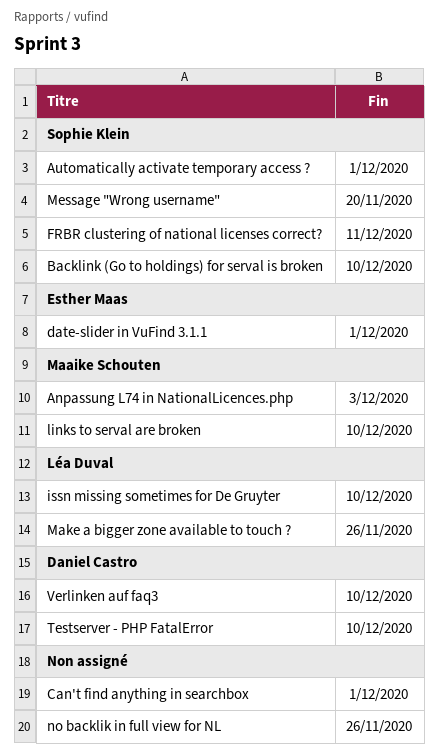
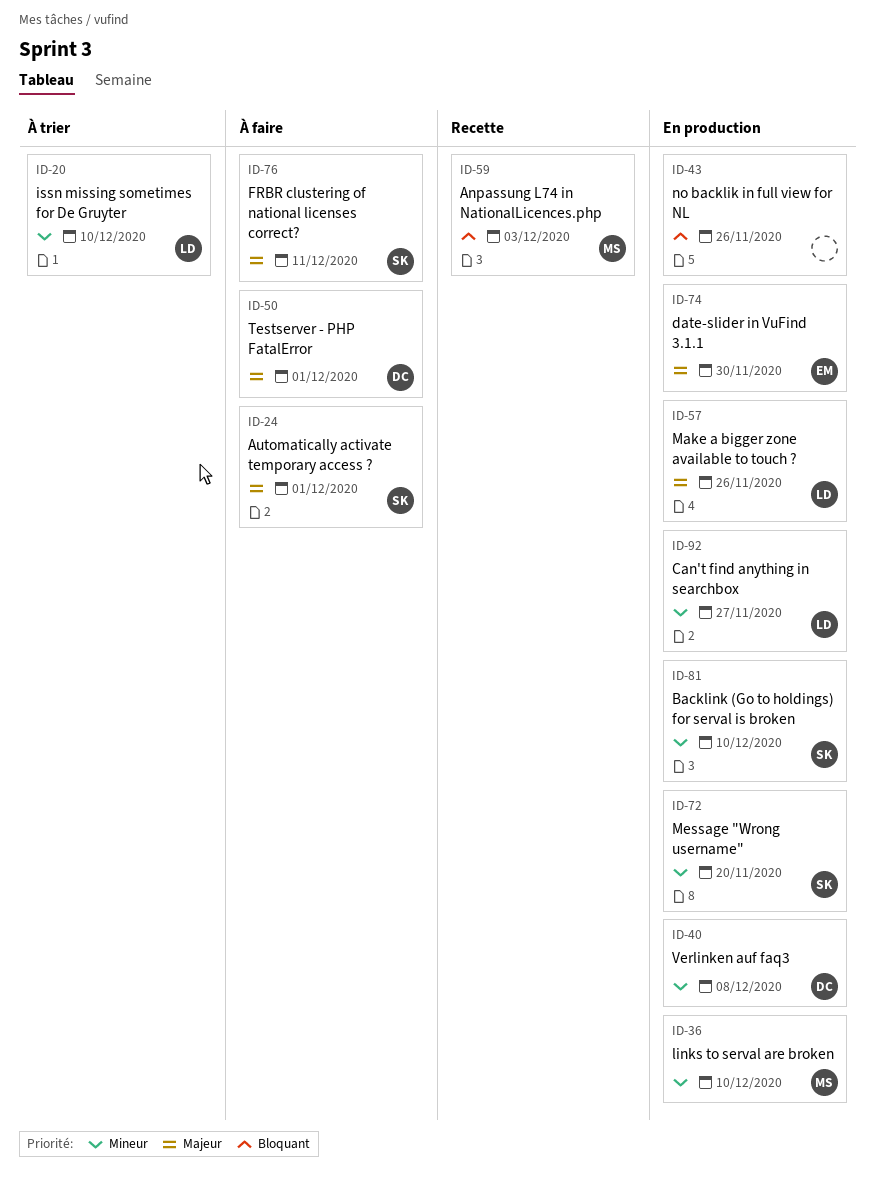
Can't find anything in searchbox, owner: none -> Léa Duval
Can't find anything in searchbox, due: Dec 1 -> Nov 27
date-slider in VuFind 3.1.1, due: Dec 1 -> Nov 30
Testserver - PHP FatalError, due: Dec 10 -> Dec 1
Verlinken auf faq3, due: Dec 10 -> Dec 8

